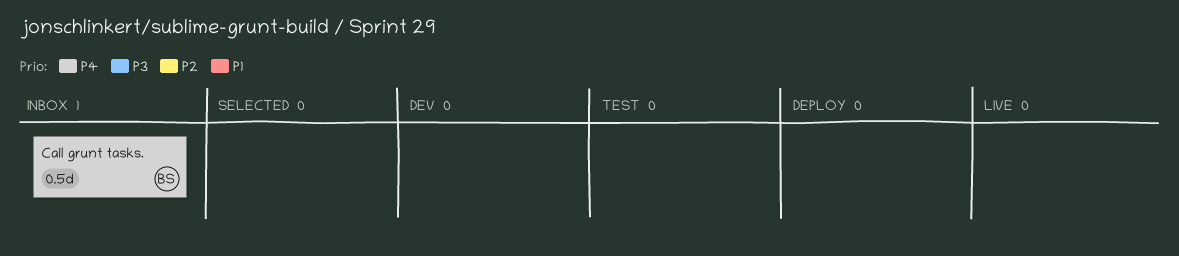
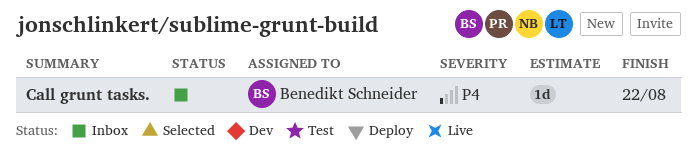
Call grunt tasks., estimate: 0.5d -> 1d

